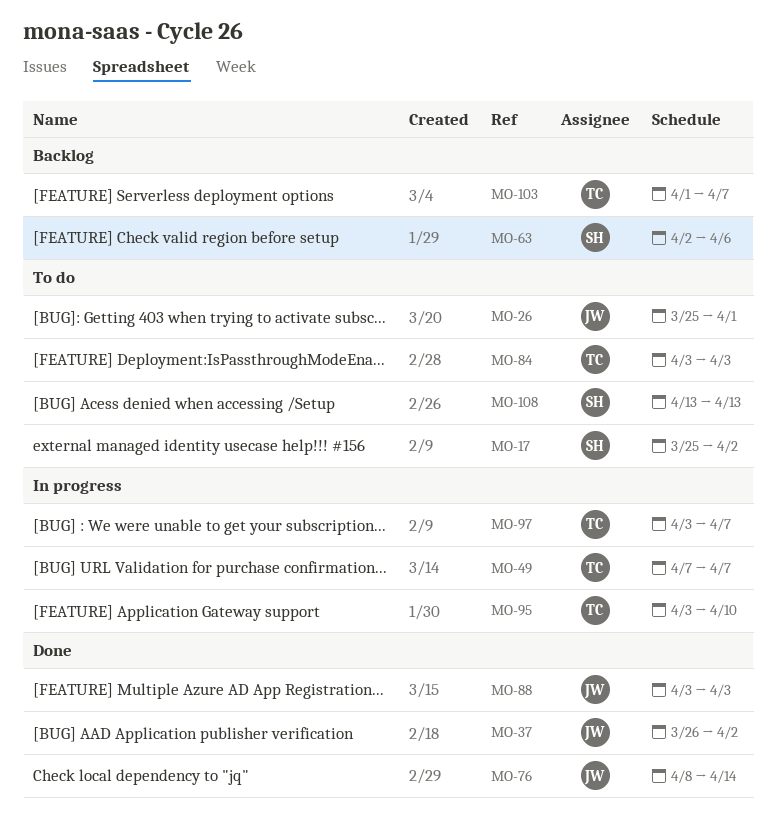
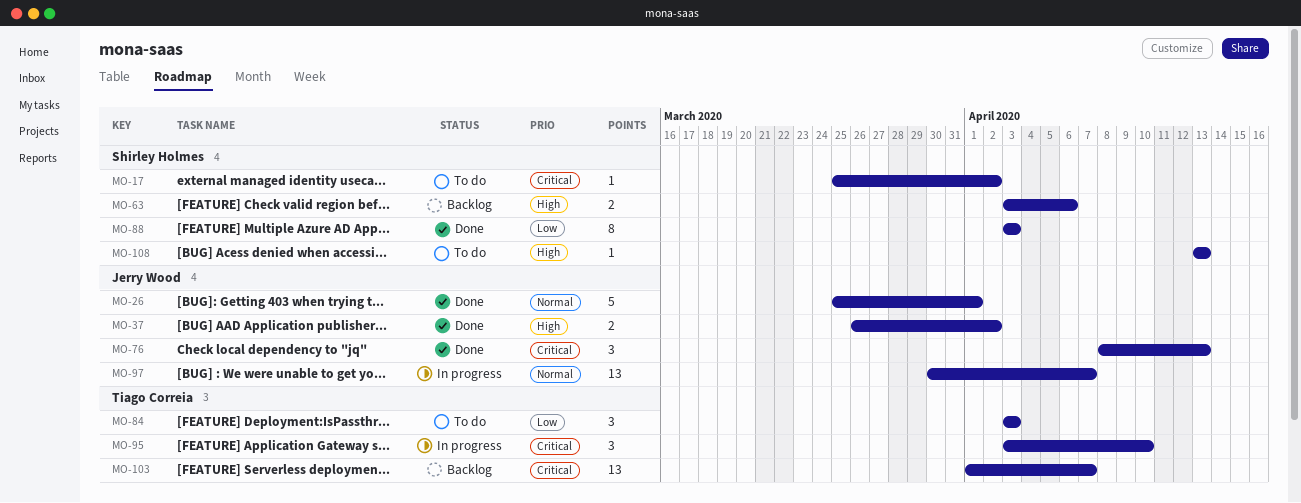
MO-26, status: To do -> Done
MO-49: present -> none
MO-63, start: Apr 2 -> Apr 3
MO-76, due: Apr 14 -> Apr 13
MO-88, owner: Jerry Wood -> Shirley Holmes
MO-97, owner: Tiago Correia -> Jerry Wood
MO-97, start: Apr 3 -> Mar 30

